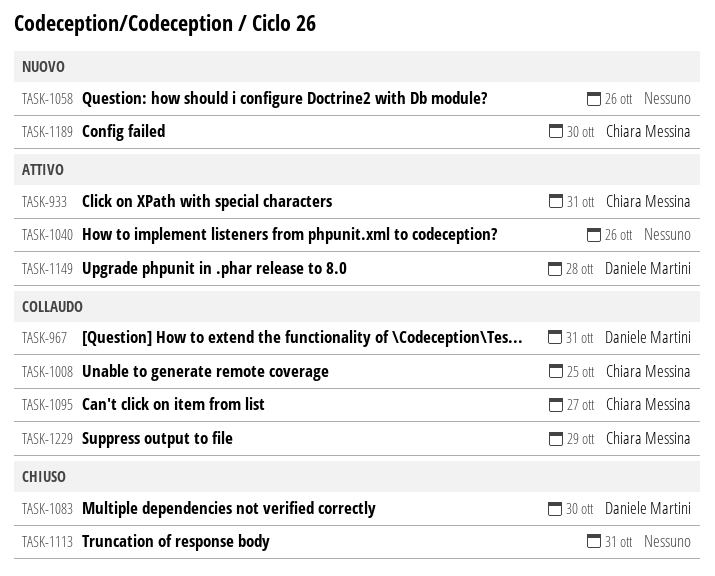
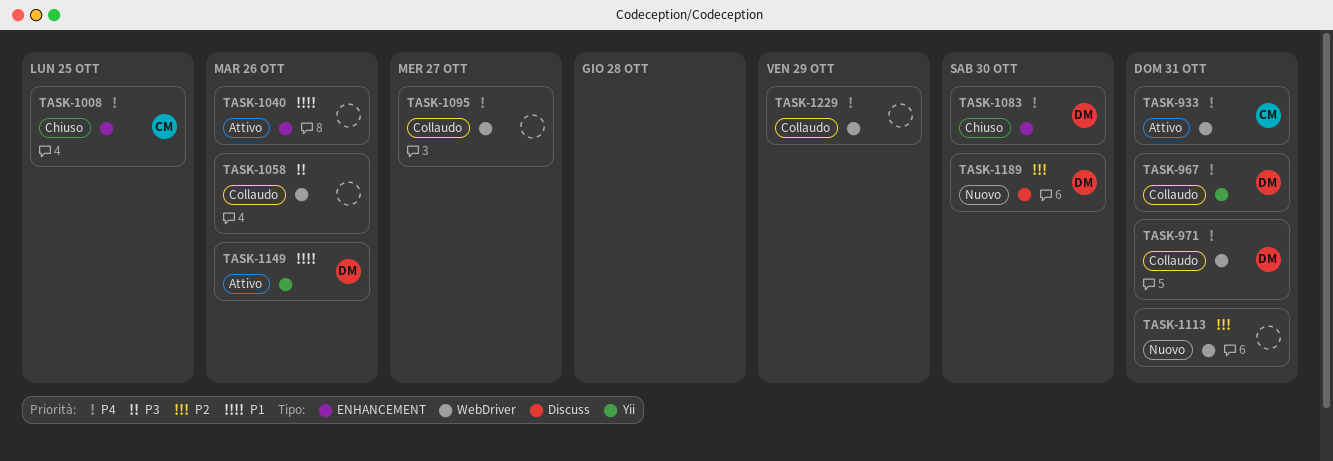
TASK-971: none -> present
TASK-1008, status: Collaudo -> Chiuso
TASK-1058, status: Nuovo -> Collaudo
TASK-1095, owner: Chiara Messina -> none
TASK-1113, status: Chiuso -> Nuovo
TASK-1149, due: Oct 28 -> Oct 26
TASK-1189, owner: Chiara Messina -> Daniele Martini
TASK-1229, owner: Chiara Messina -> none

